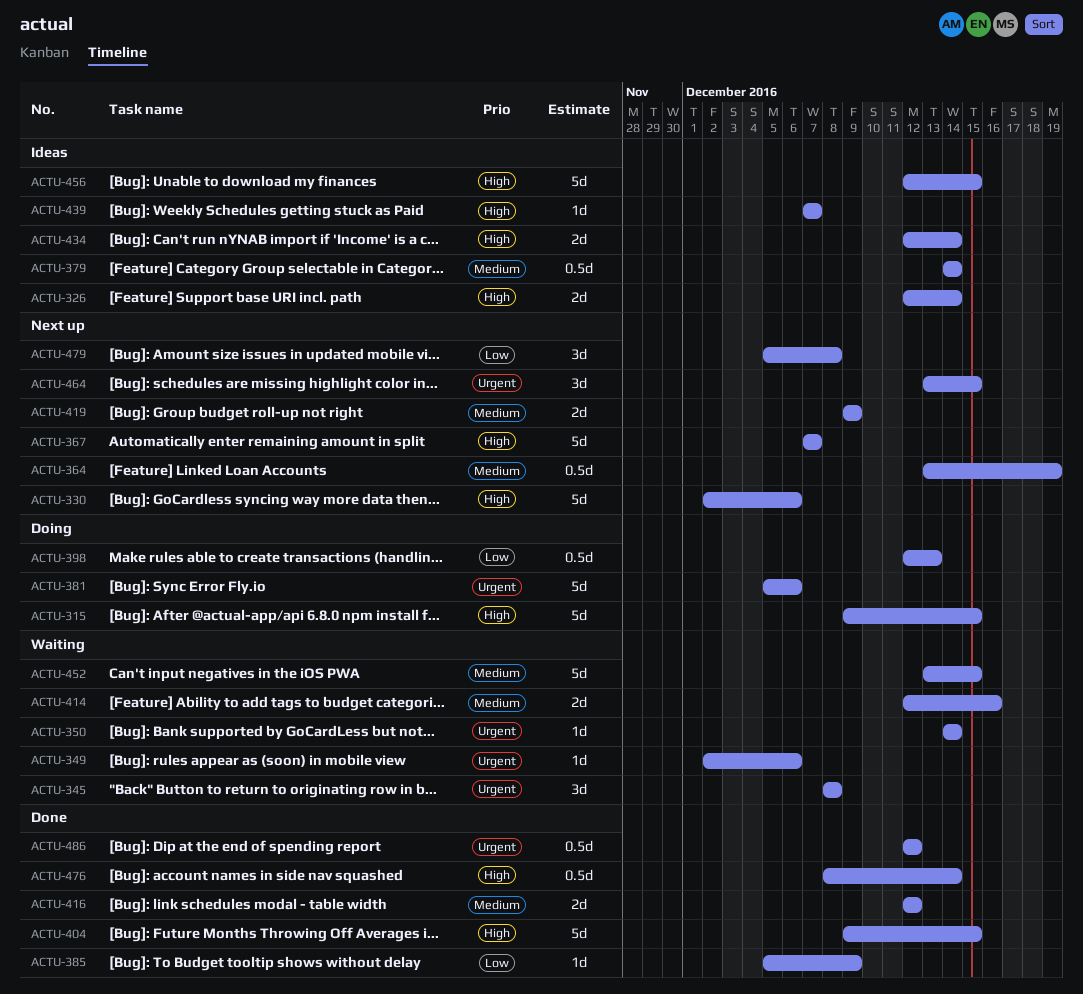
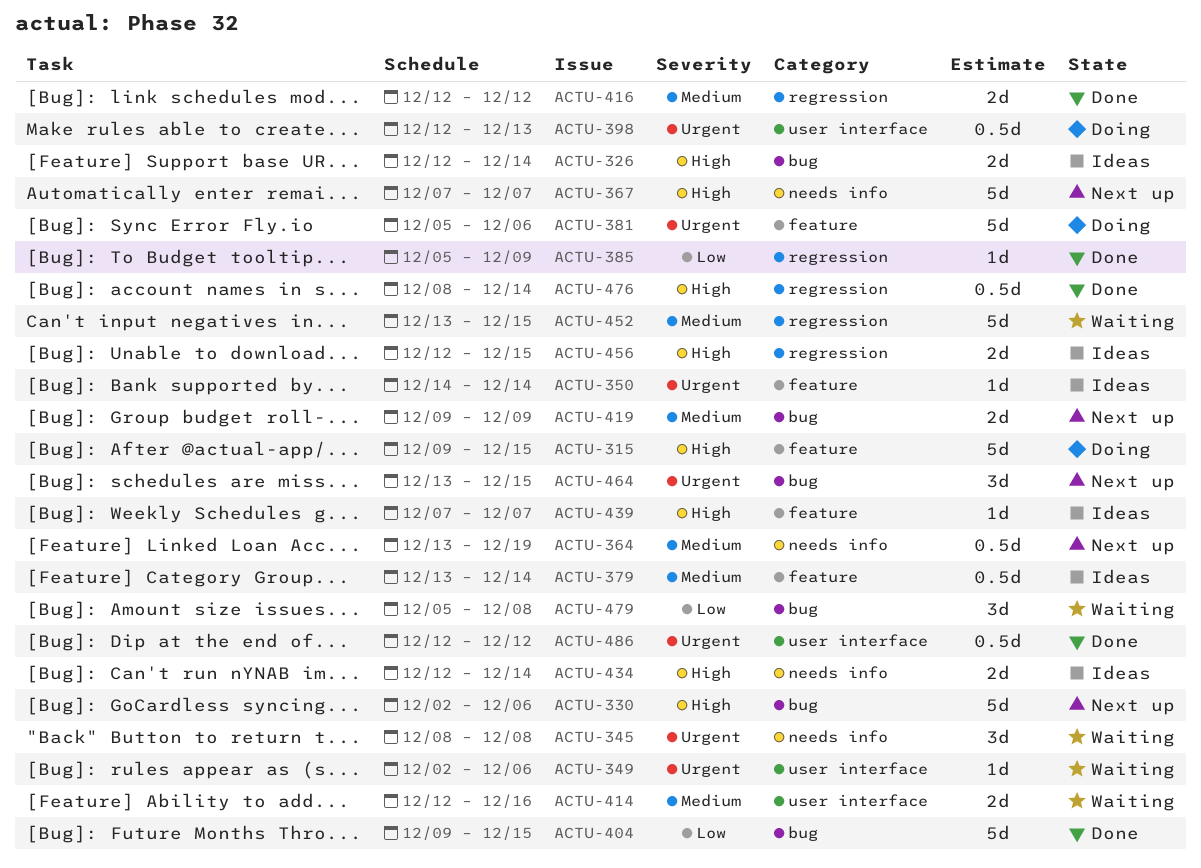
ACTU-350, status: Waiting -> Ideas
ACTU-379, start: Dec 14 -> Dec 13
ACTU-398, priority: Low -> Urgent
ACTU-404, priority: High -> Low
ACTU-456, estimate: 5d -> 2d
ACTU-479, status: Next up -> Waiting

